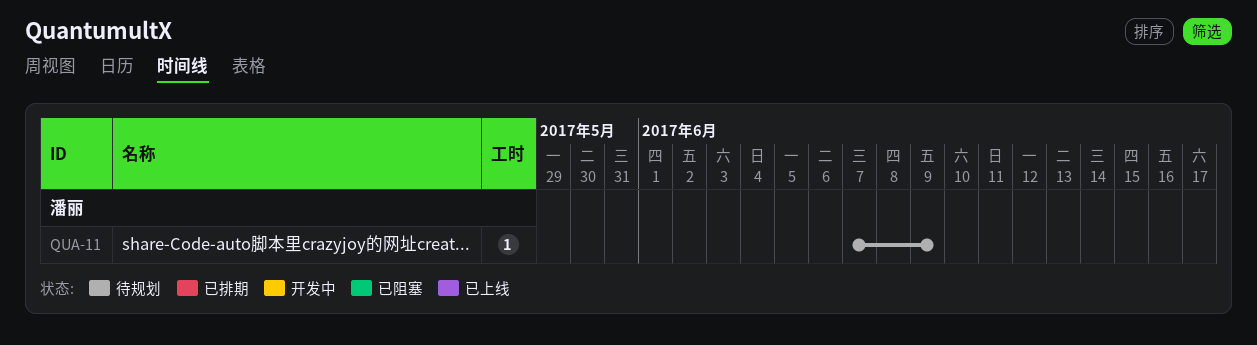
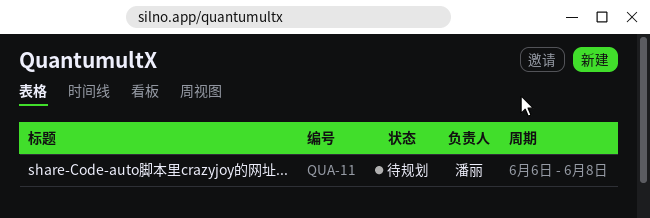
QUA-11, start: Jun 7 -> Jun 6
QUA-11, due: Jun 9 -> Jun 8

